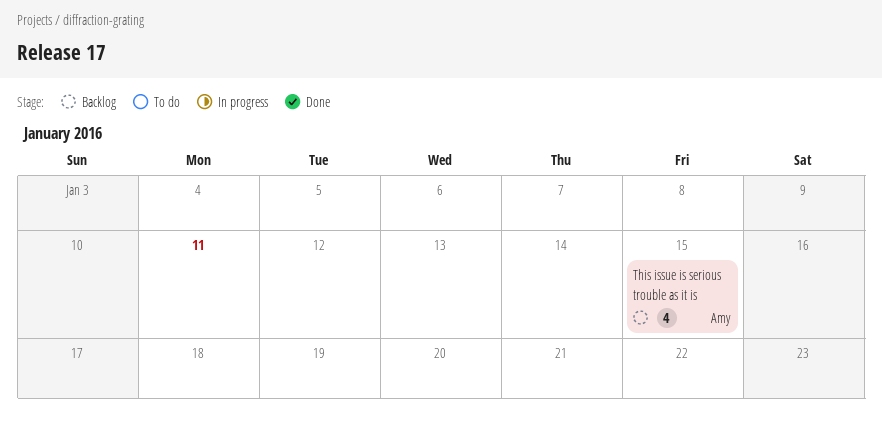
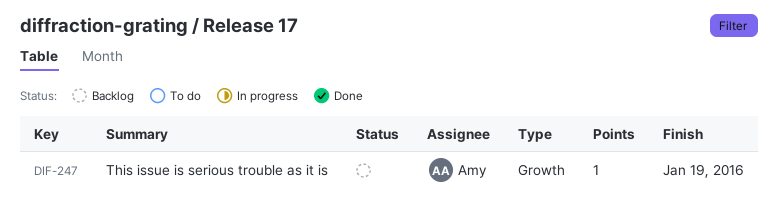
This issue is serious trouble as it is, estimate: 4 -> 1
This issue is serious trouble as it is, due: Jan 15 -> Jan 19

